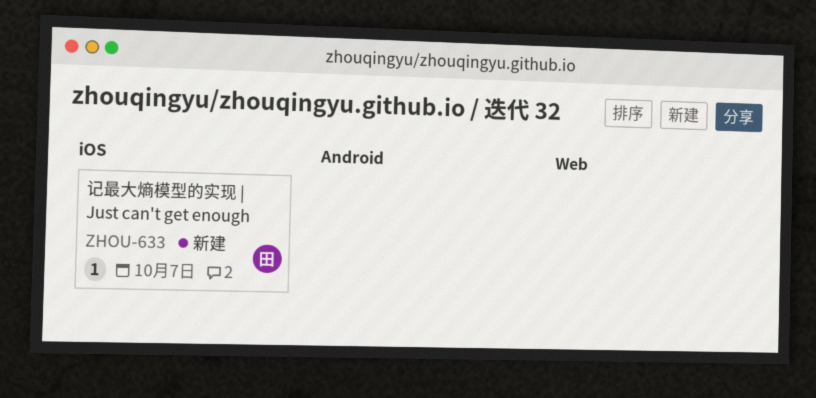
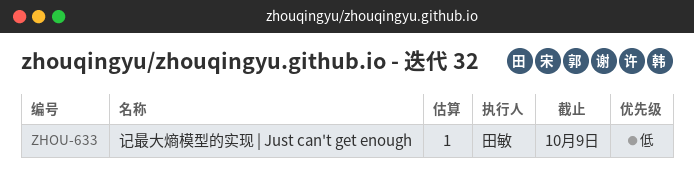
ZHOU-633, due: Oct 7 -> Oct 9

